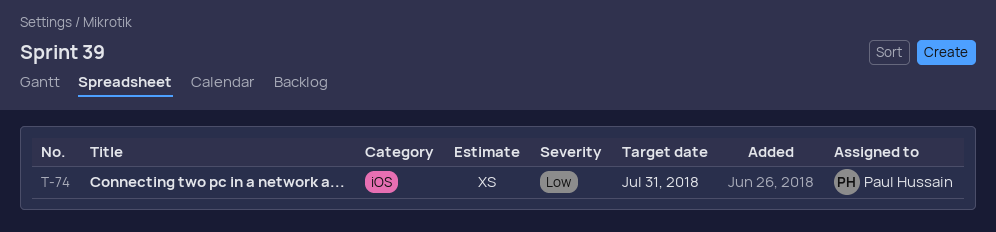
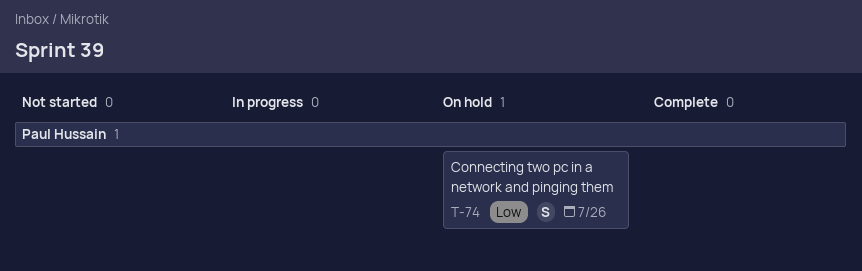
T-74, estimate: XS -> S
T-74, due: Jul 31 -> Jul 26

